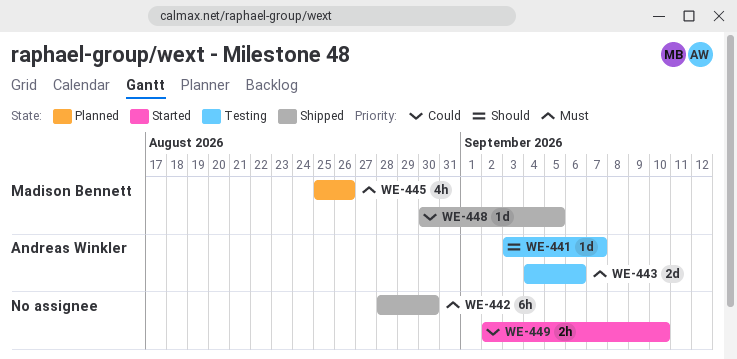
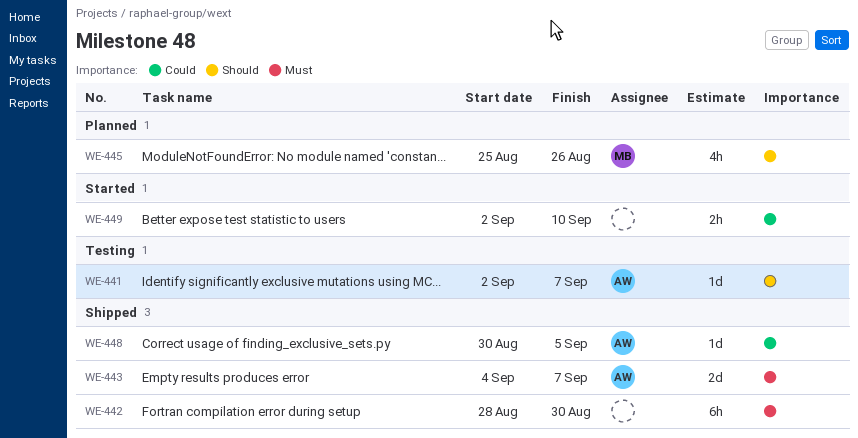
WE-441, start: Sep 3 -> Sep 2
WE-443, status: Testing -> Shipped
WE-443, due: Sep 6 -> Sep 7
WE-445, priority: Must -> Should
WE-448, owner: Madison Bennett -> Andreas Winkler

